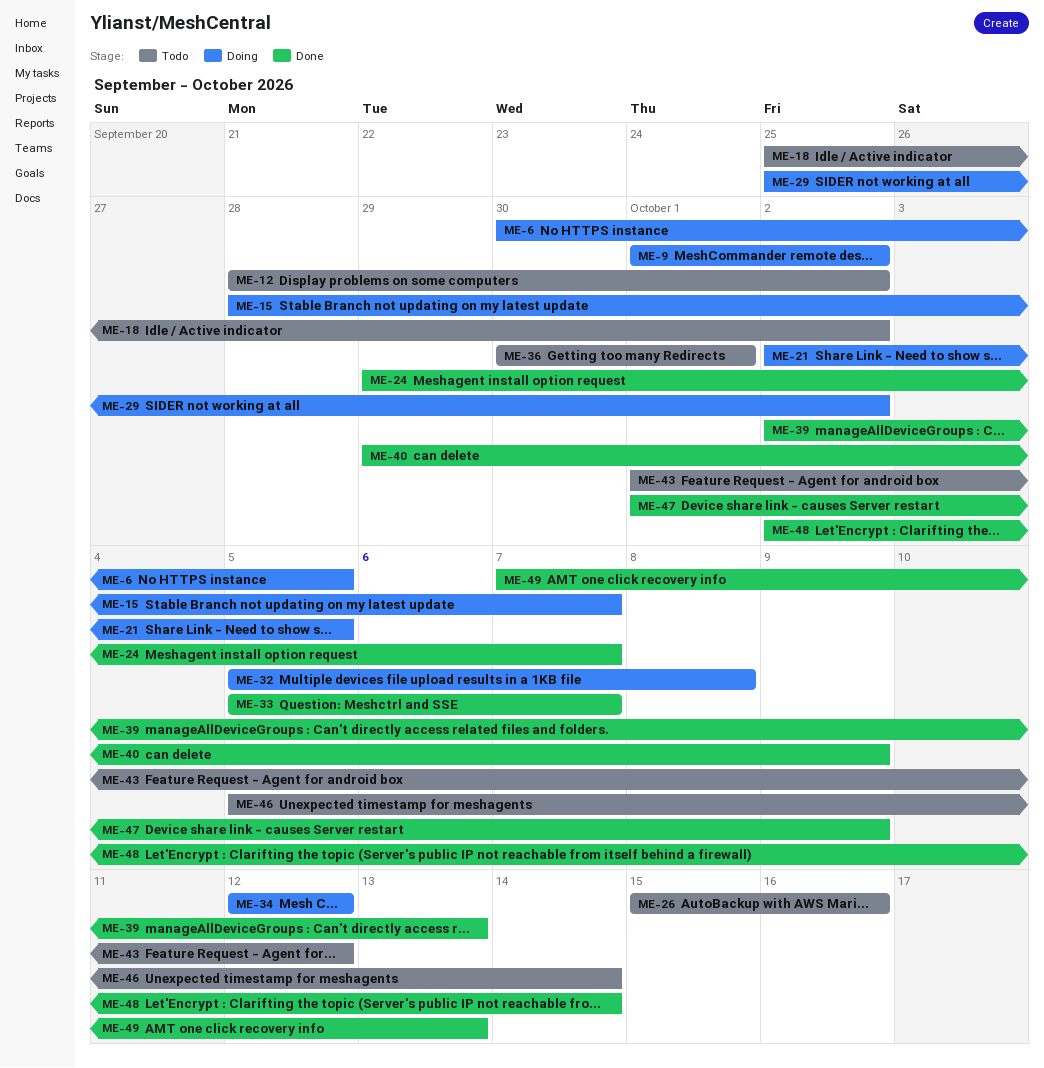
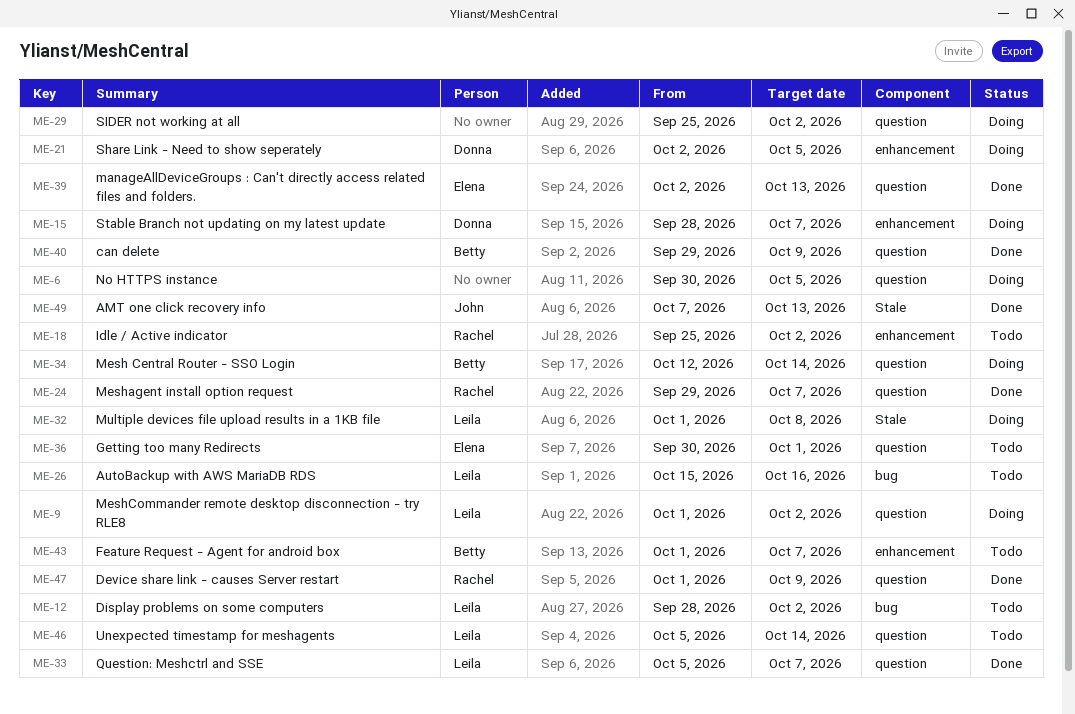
ME-32, start: Oct 5 -> Oct 1
ME-34, due: Oct 12 -> Oct 14
ME-43, due: Oct 12 -> Oct 7
ME-48: present -> none

